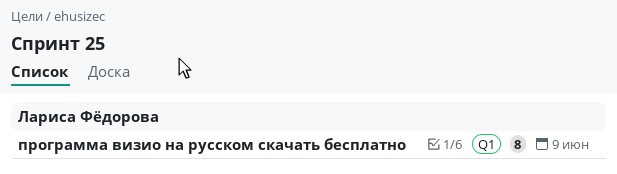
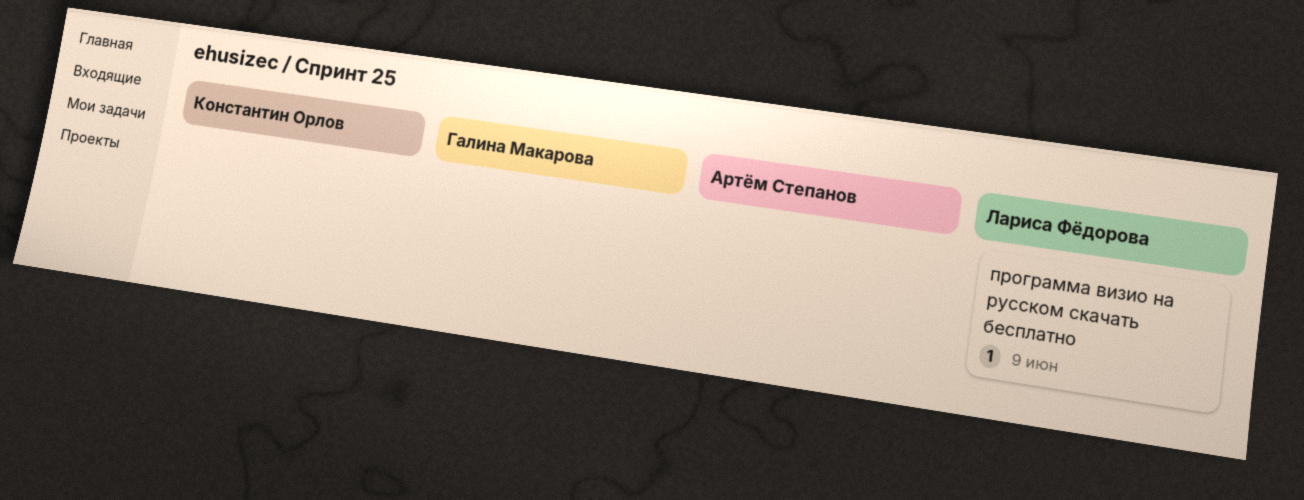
программа визио на русском скачать бесплатно, estimate: 8 -> 1

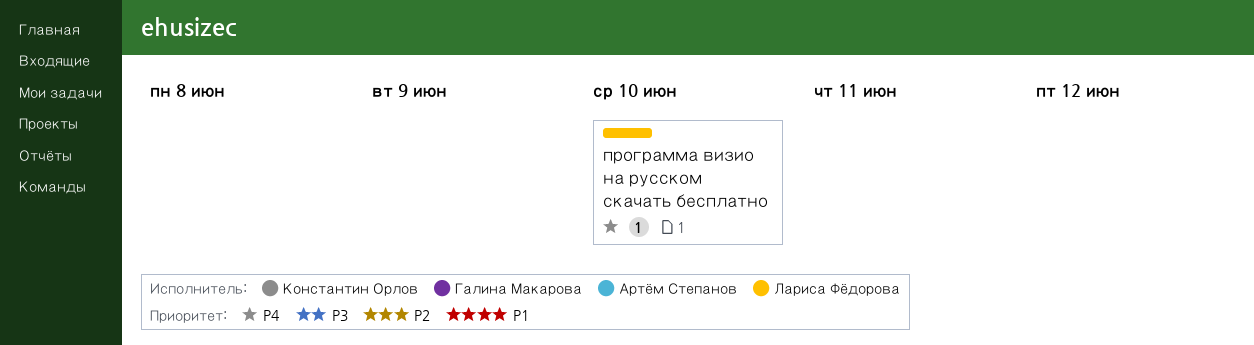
программа визио на русском скачать бесплатно, due: Jun 9 -> Jun 10

